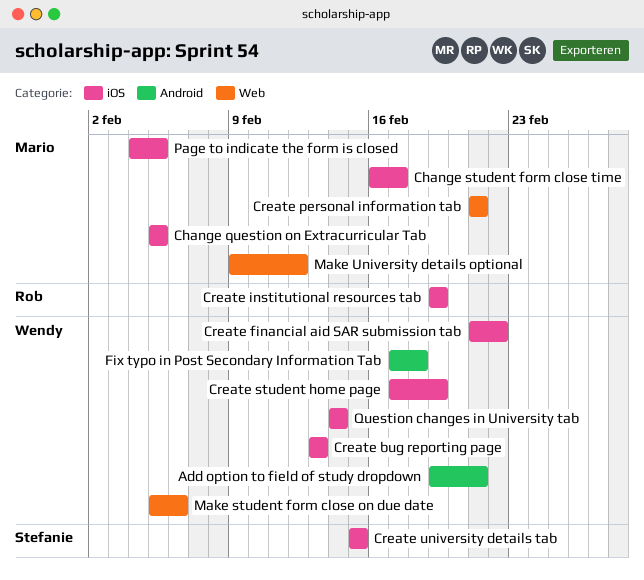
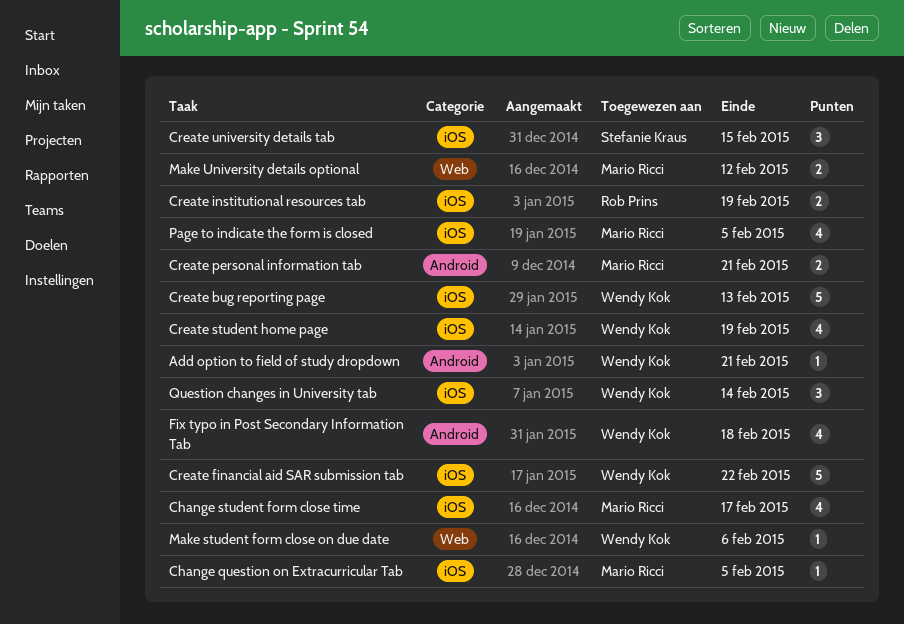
Create personal information tab, label: Web -> Android

